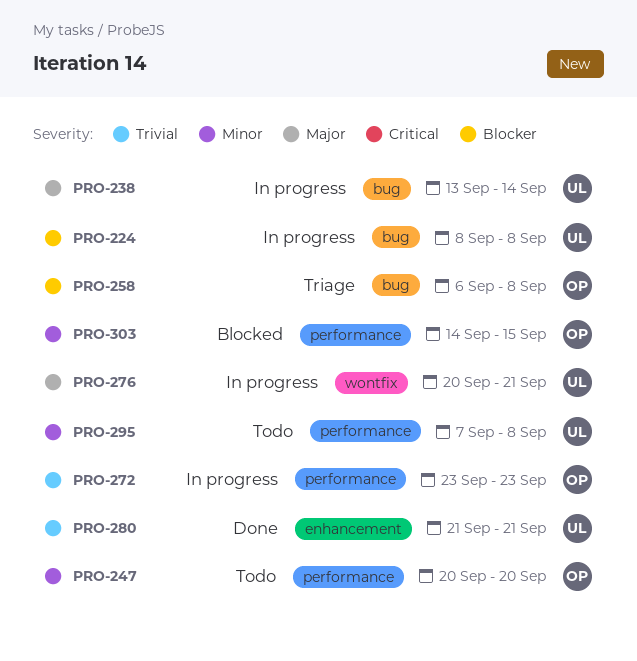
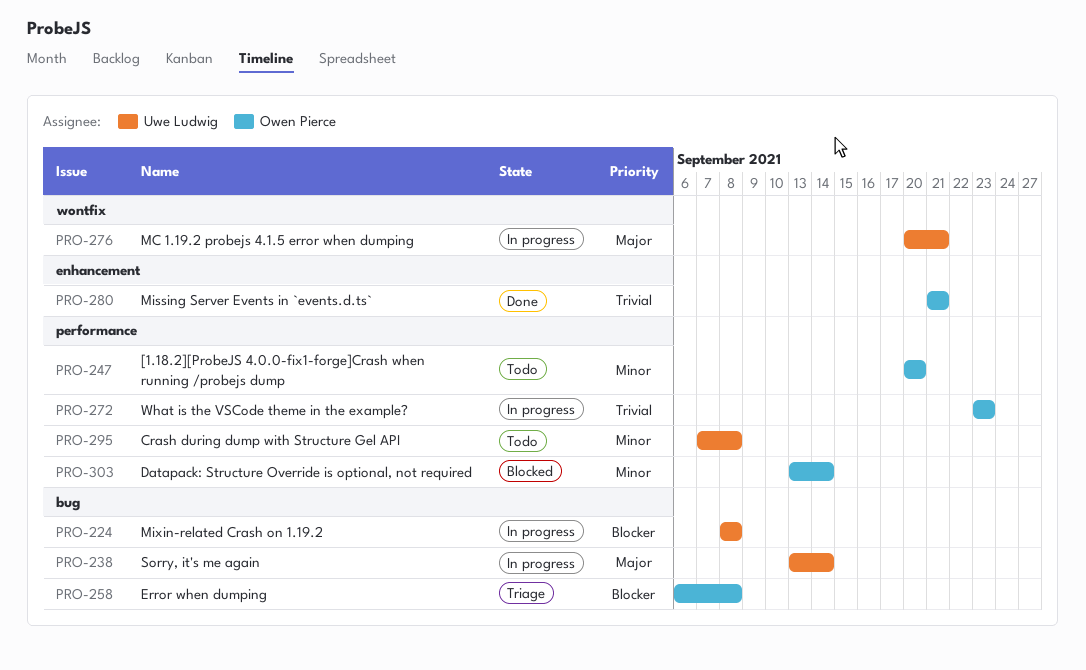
PRO-280, owner: Uwe Ludwig -> Owen Pierce
PRO-303, start: Sep 14 -> Sep 13
PRO-303, due: Sep 15 -> Sep 14

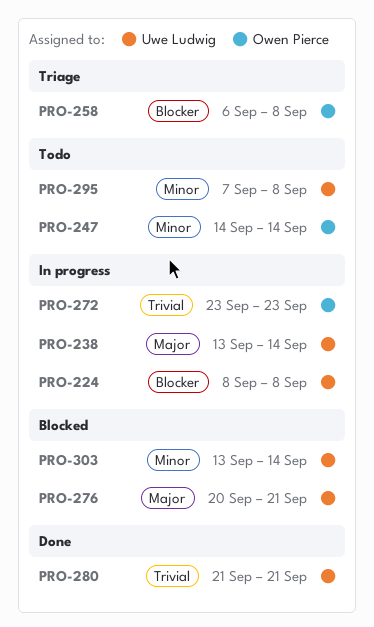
PRO-247, start: Sep 20 -> Sep 14
PRO-247, due: Sep 20 -> Sep 14
PRO-276, status: In progress -> Blocked
PRO-280, owner: Owen Pierce -> Uwe Ludwig
PRO-303, owner: Owen Pierce -> Uwe Ludwig

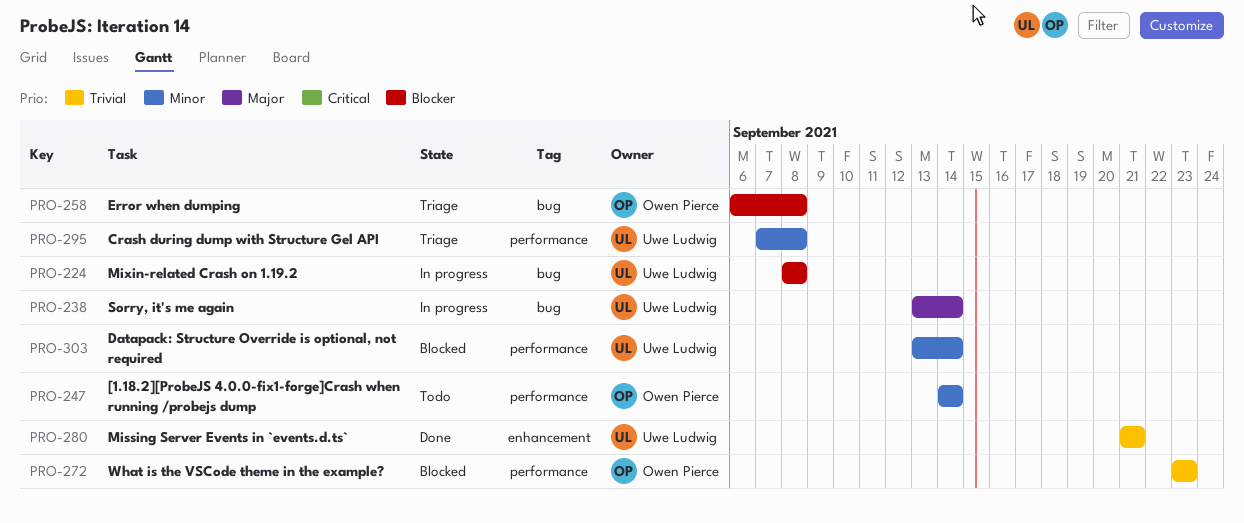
PRO-272, status: In progress -> Blocked
PRO-276: present -> none
PRO-295, status: Todo -> Triage

